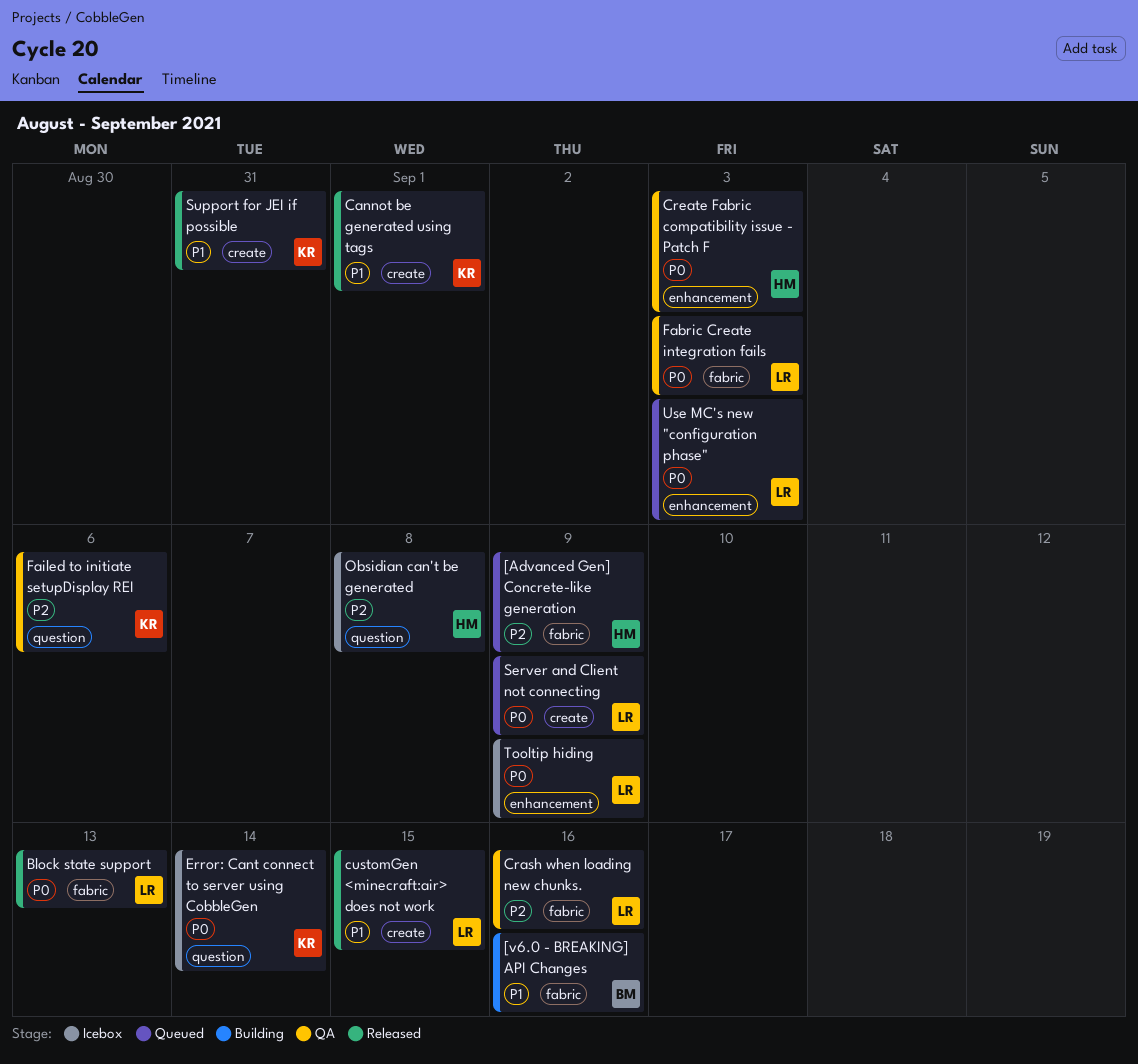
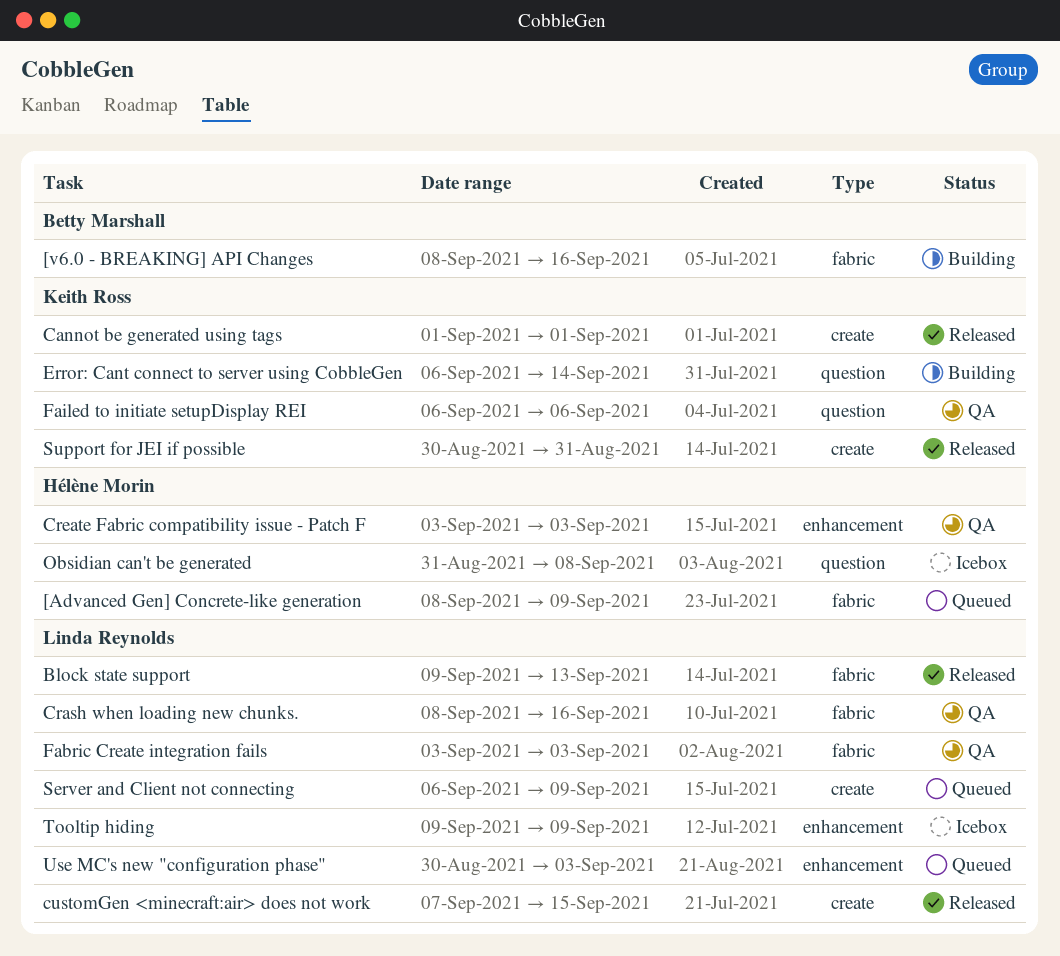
Error: Cant connect to server using CobbleGen, status: Icebox -> Building

